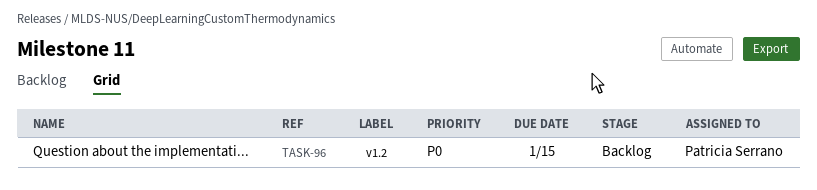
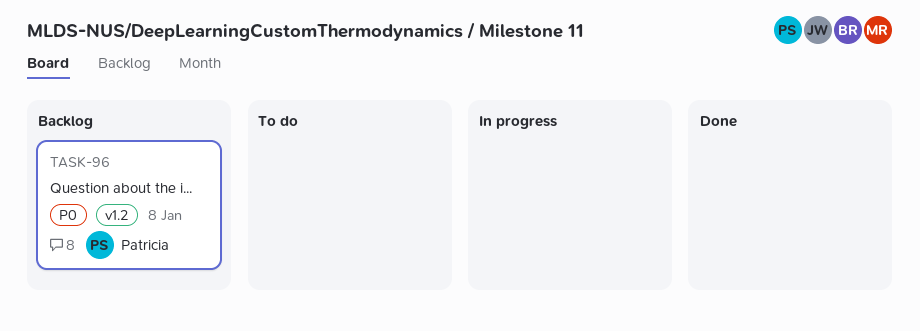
TASK-96, due: Jan 15 -> Jan 8

